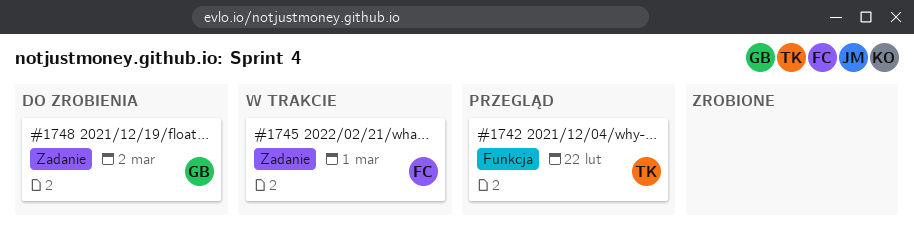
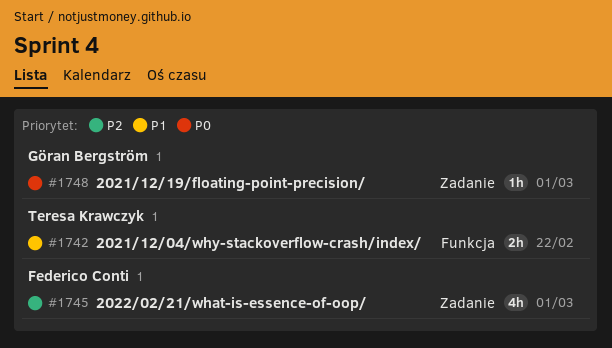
#1748, due: Mar 2 -> Mar 1

